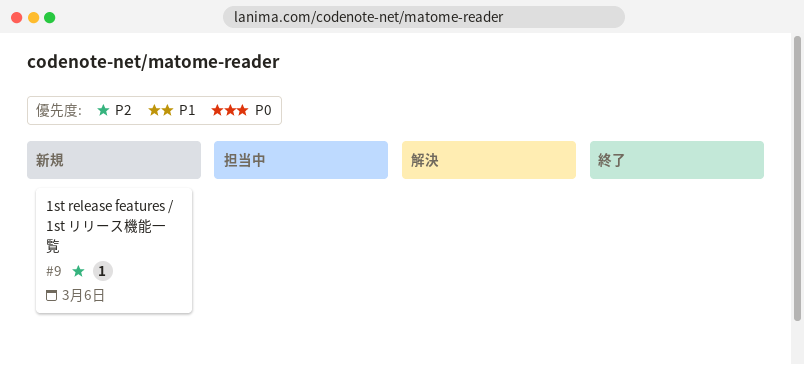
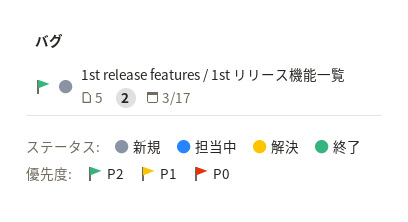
1st release features / 1st リリース機能一覧, estimate: 1 -> 2
1st release features / 1st リリース機能一覧, due: Mar 6 -> Mar 17

